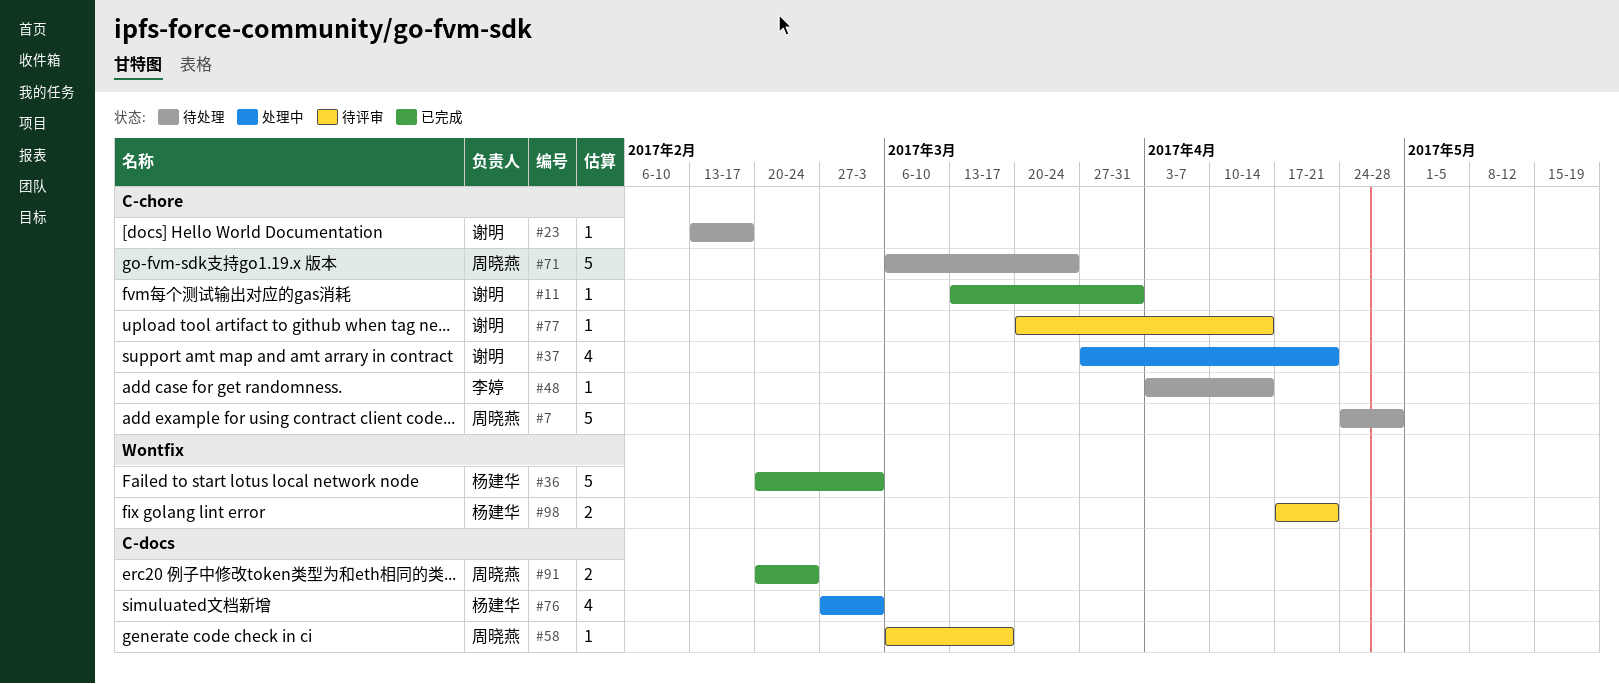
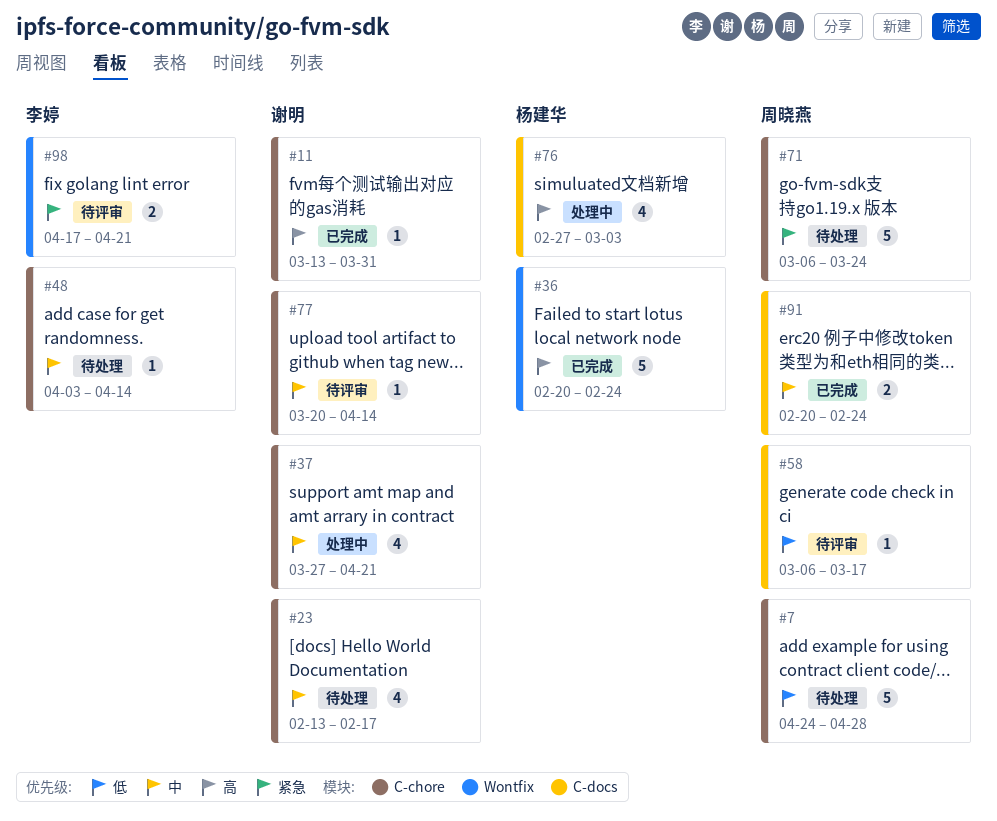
#23, estimate: 1 -> 4
#36, due: Mar 3 -> Feb 24
#98, owner: 杨建华 -> 李婷

